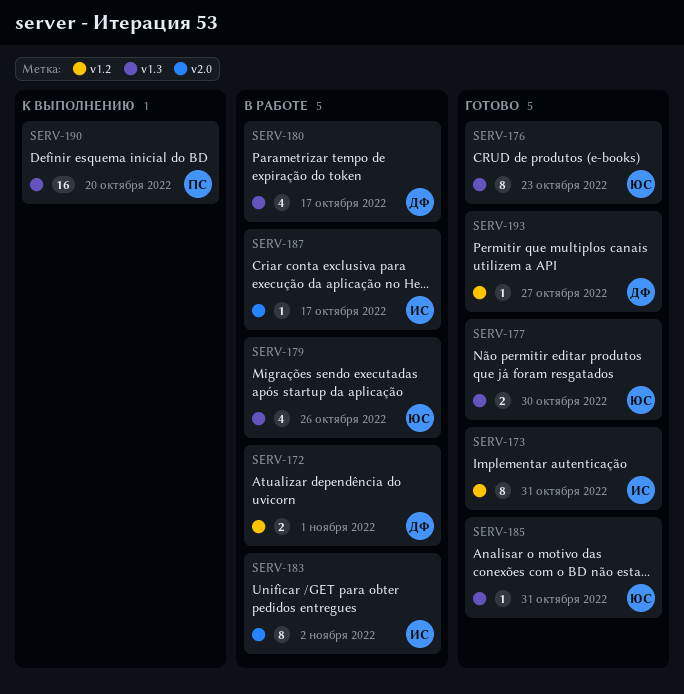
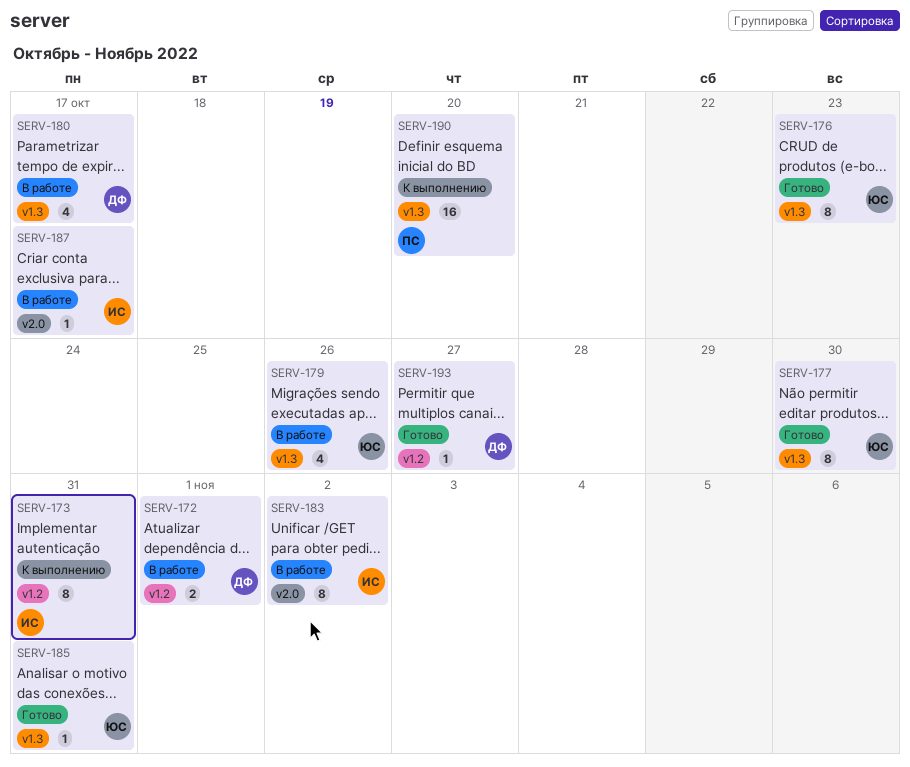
SERV-173, status: Готово -> К выполнению
SERV-177, estimate: 2 -> 8

